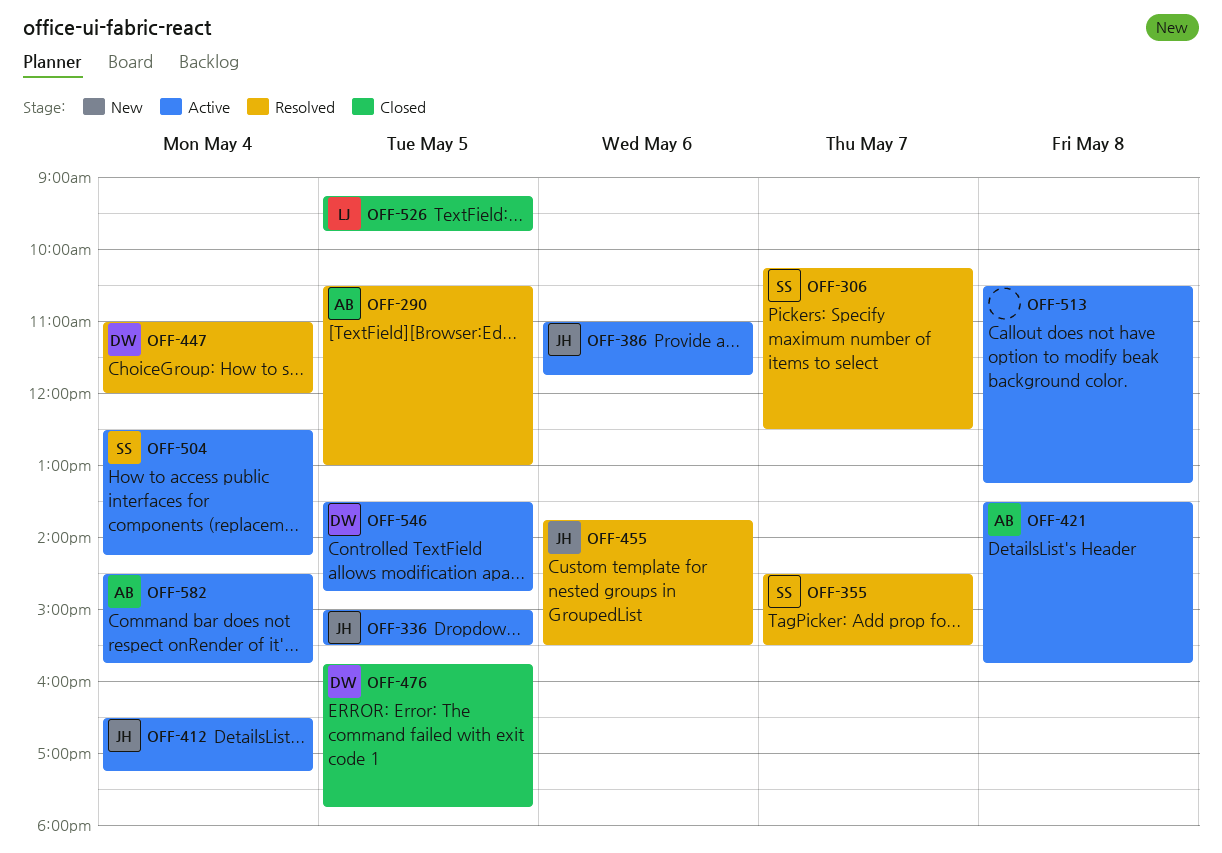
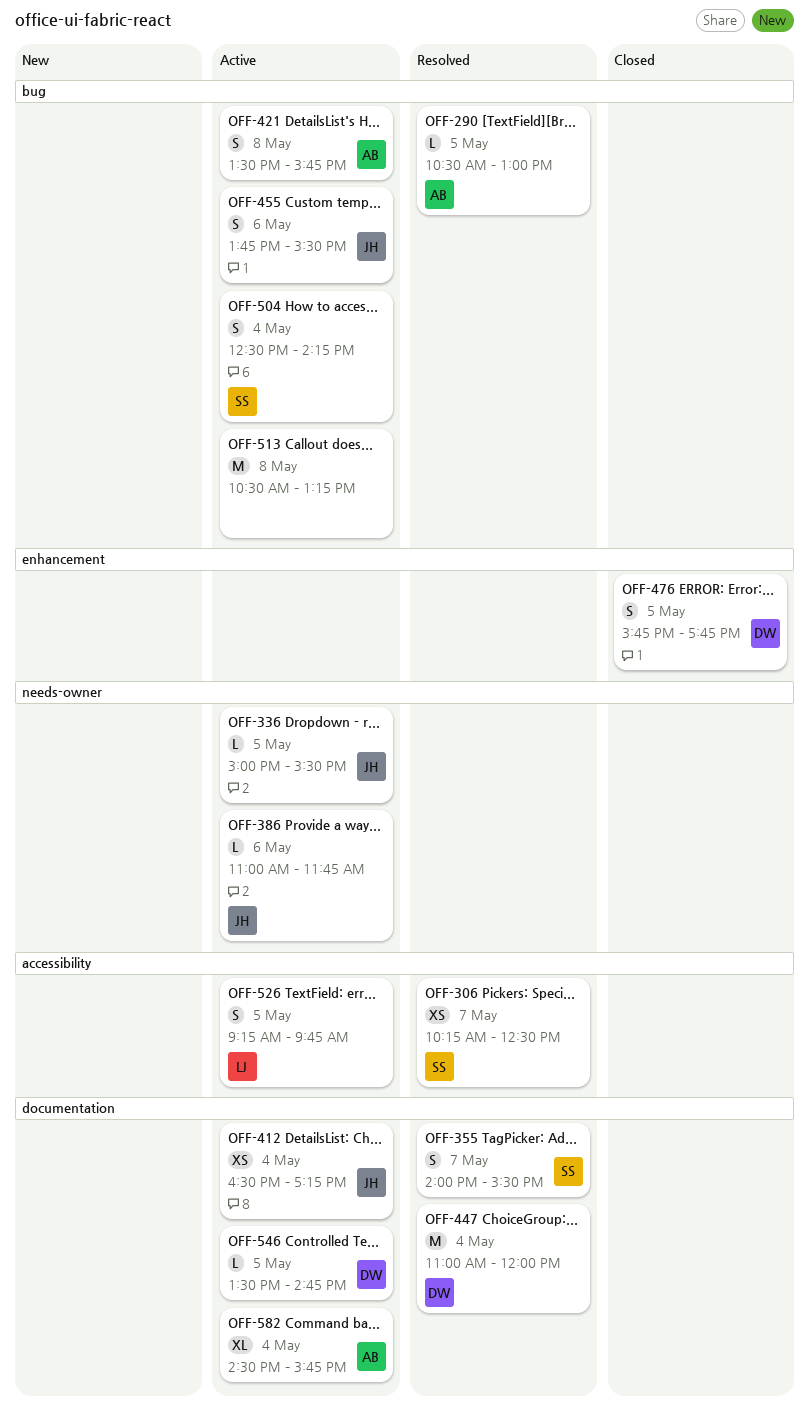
OFF-355, begins: 14:30 -> 14:00
OFF-455, status: Resolved -> Active
OFF-526, status: Closed -> Active

